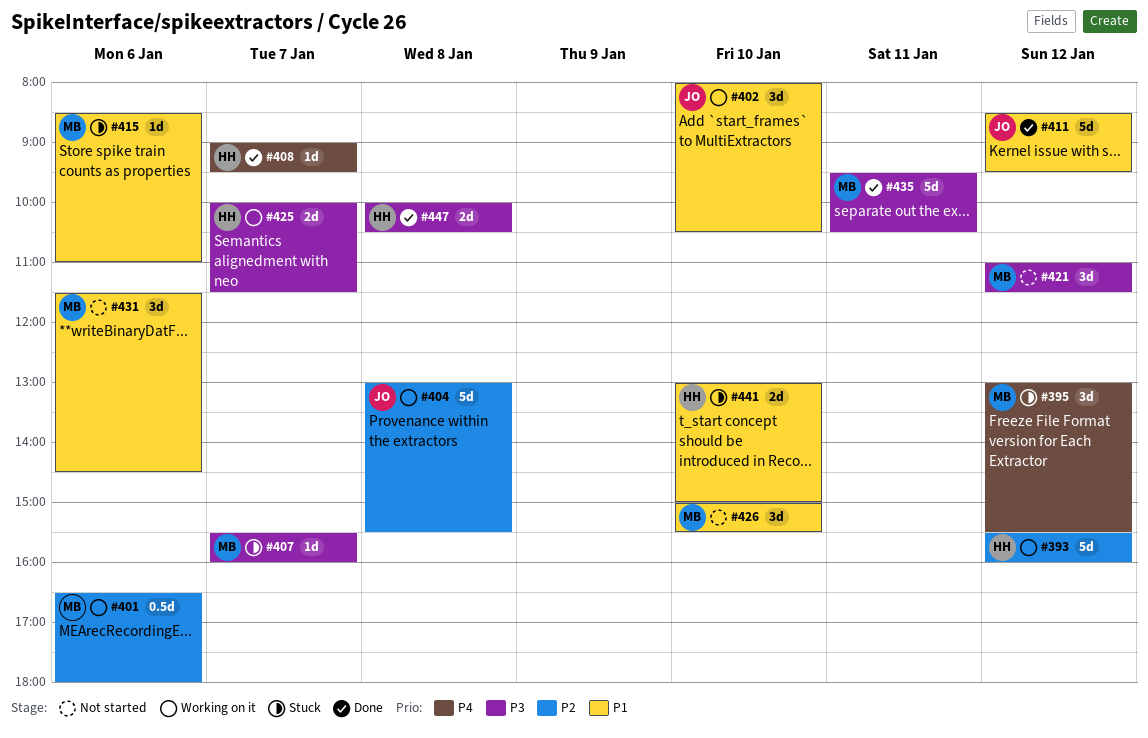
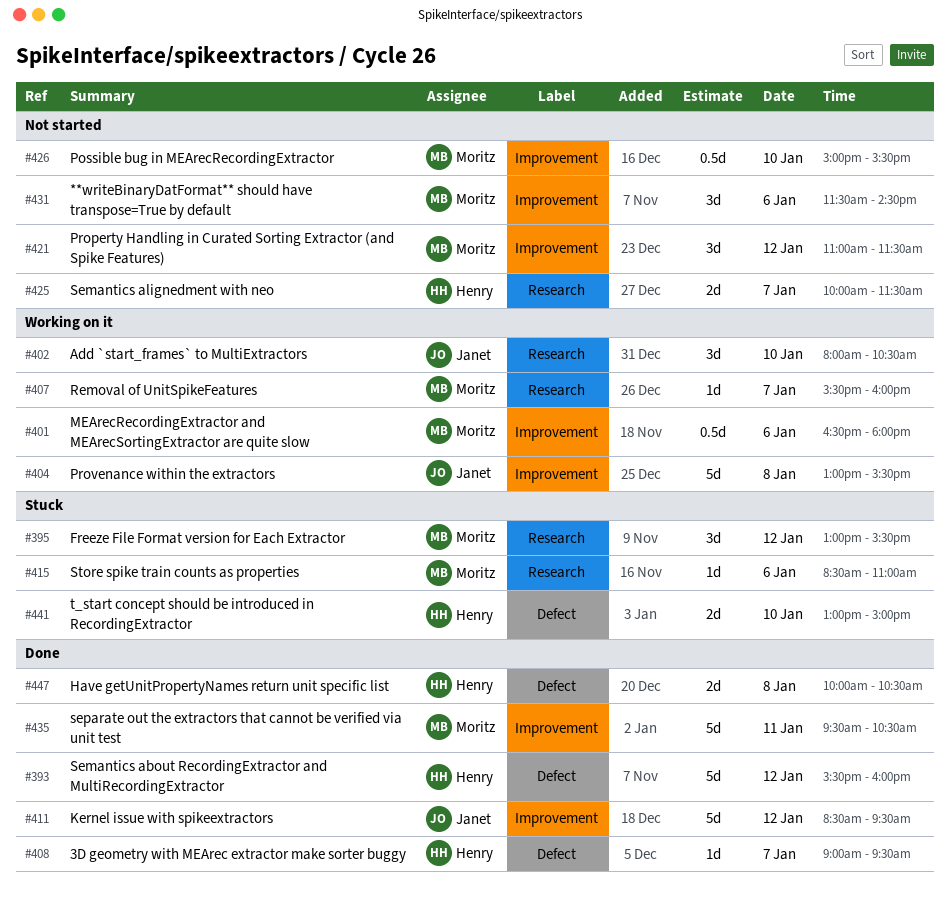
#393, status: Working on it -> Done
#407, status: Stuck -> Working on it
#425, status: Working on it -> Not started
#426, estimate: 3d -> 0.5d

